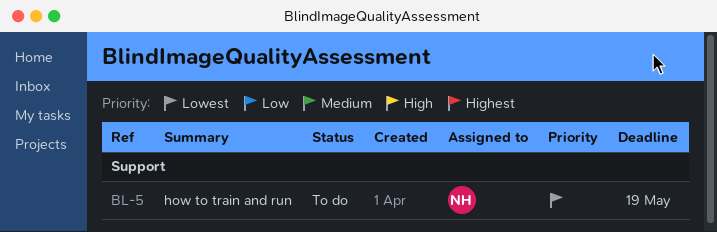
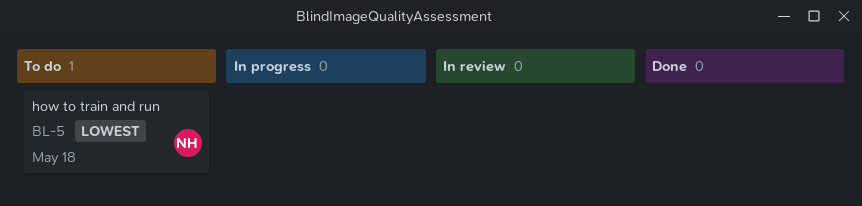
BL-5, due: May 19 -> May 18

